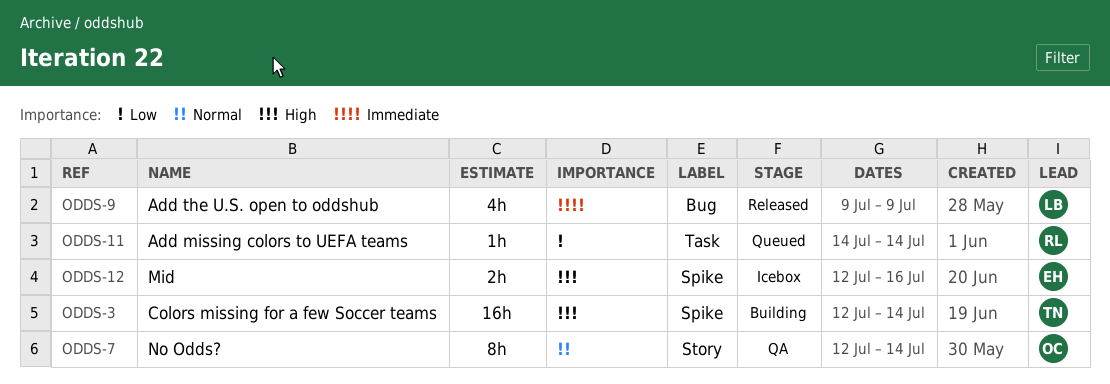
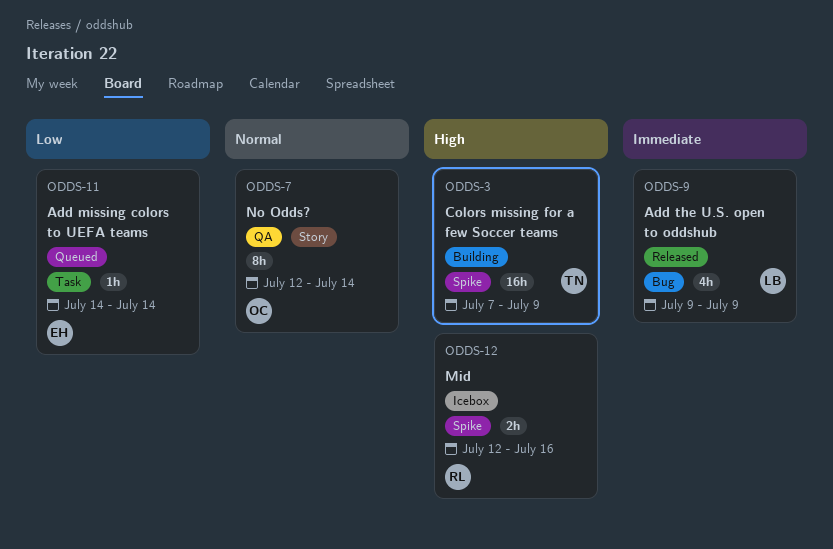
ODDS-3, start: Jul 12 -> Jul 7
ODDS-3, due: Jul 14 -> Jul 9
ODDS-11, owner: RL -> EH
ODDS-12, owner: EH -> RL

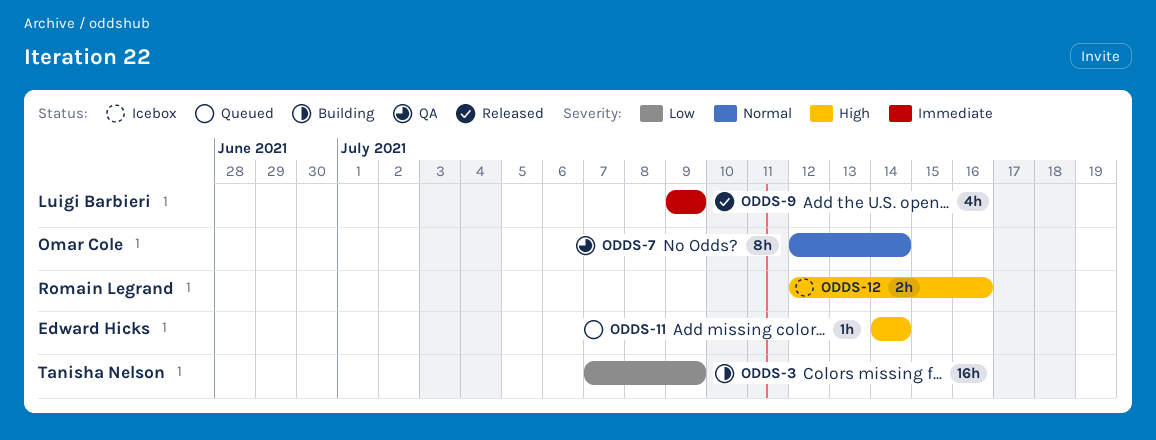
ODDS-3, priority: High -> Low
ODDS-11, priority: Low -> High

